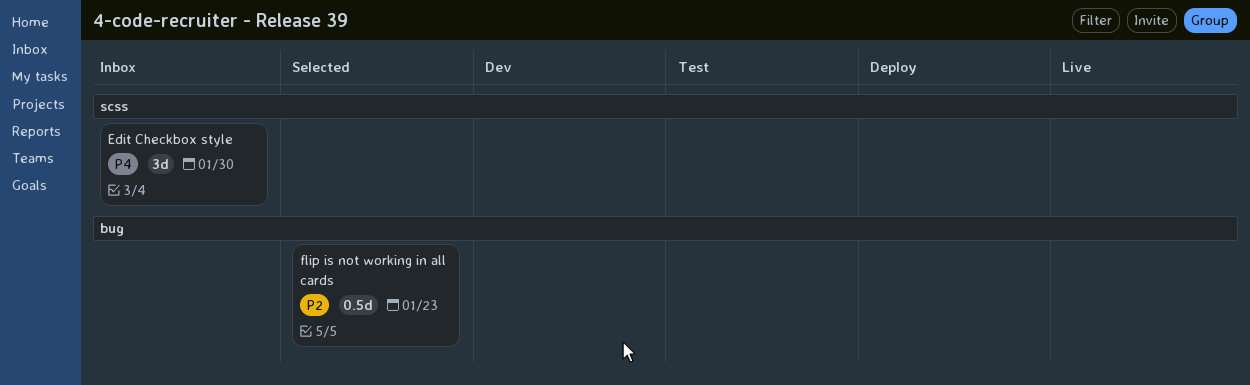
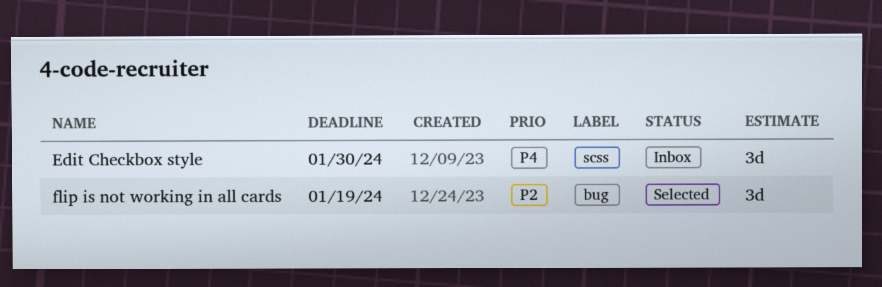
flip is not working in all cards, estimate: 0.5d -> 3d
flip is not working in all cards, due: Jan 23 -> Jan 19

